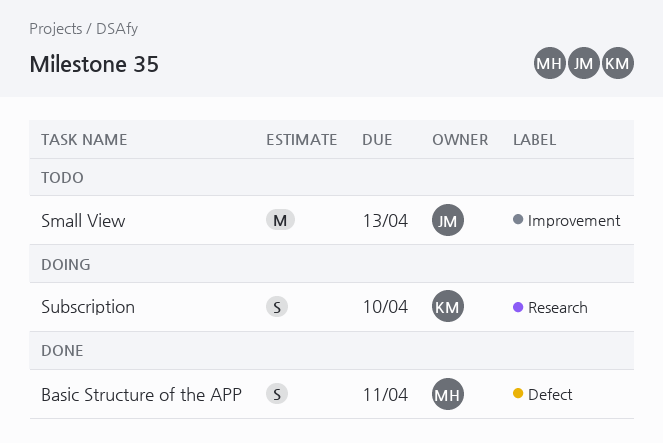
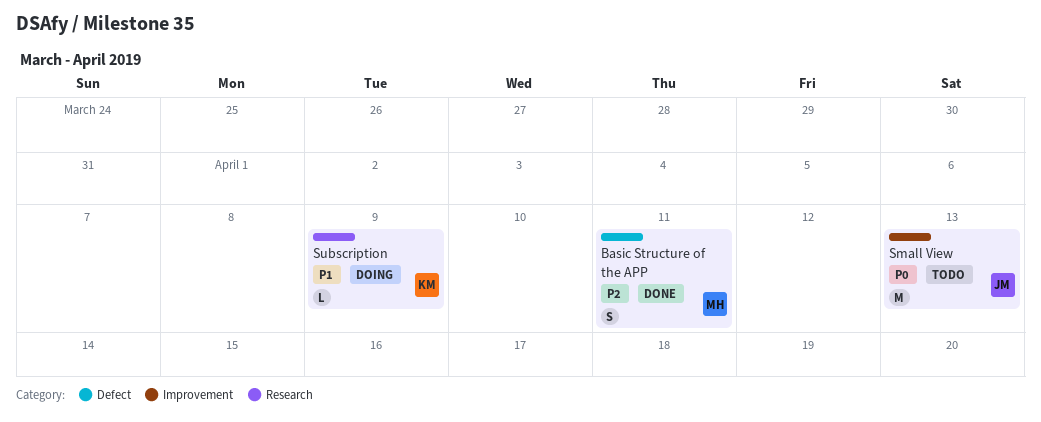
Subscription, estimate: S -> L
Subscription, due: Apr 10 -> Apr 9

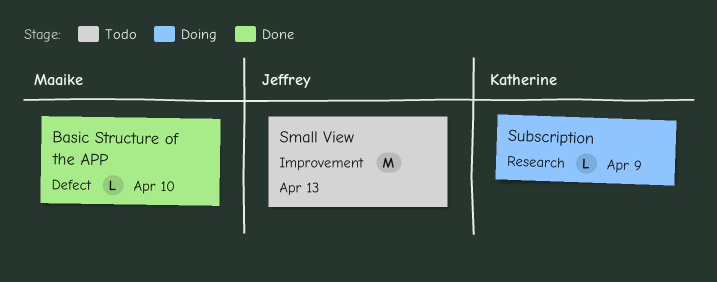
Basic Structure of the APP, estimate: S -> L
Basic Structure of the APP, due: Apr 11 -> Apr 10

